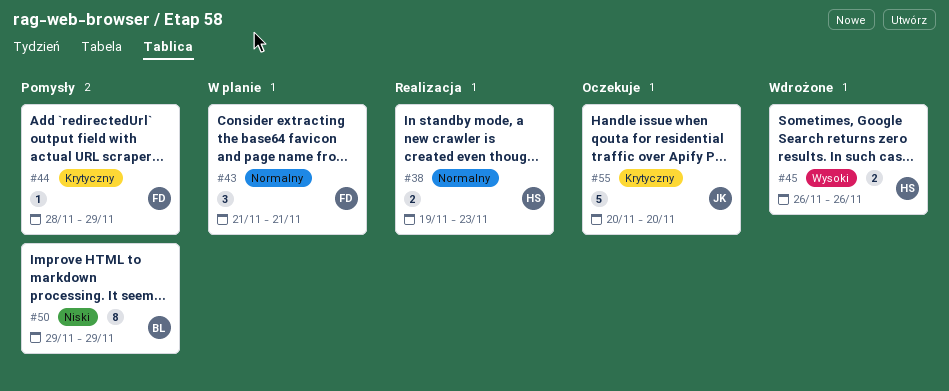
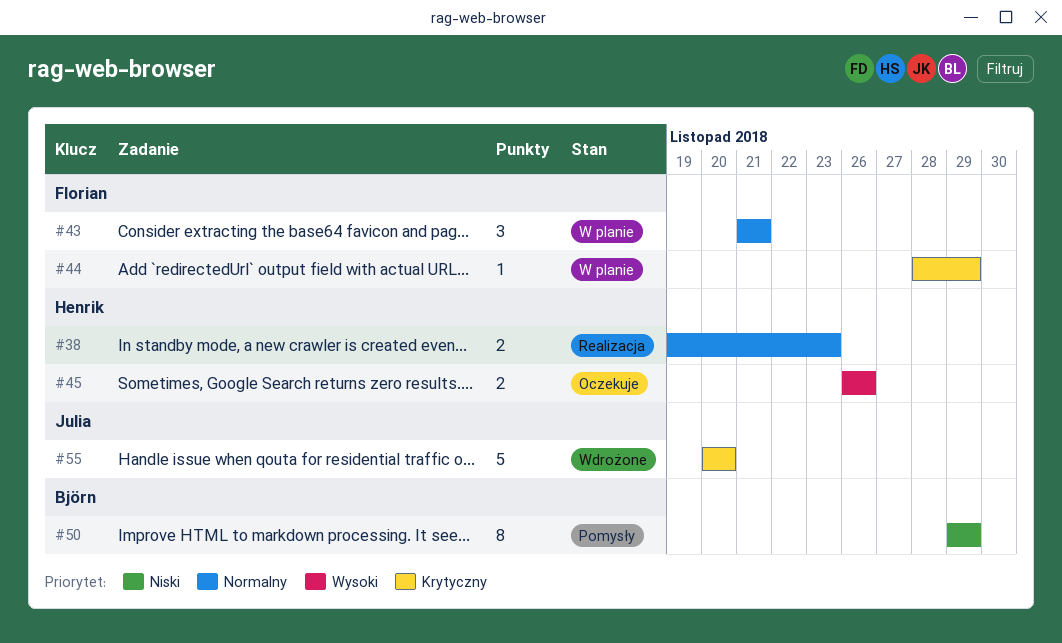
#44, status: Pomysły -> W planie
#45, status: Wdrożone -> Oczekuje
#55, status: Oczekuje -> Wdrożone

